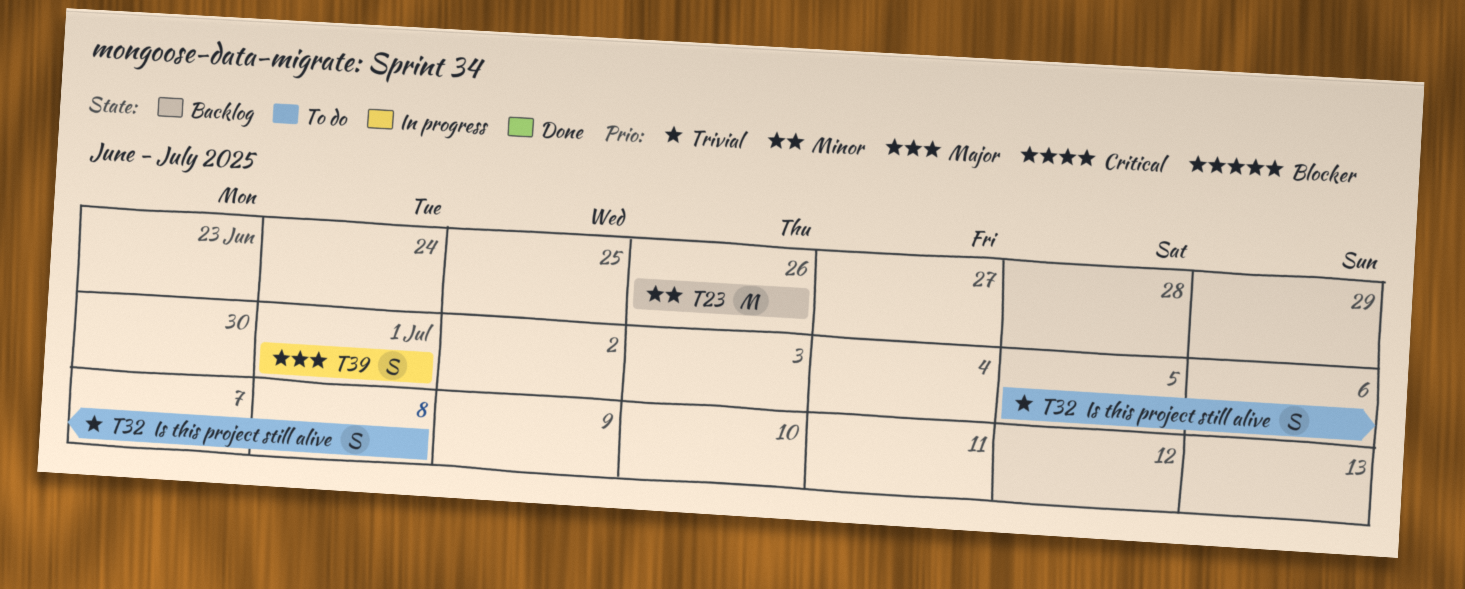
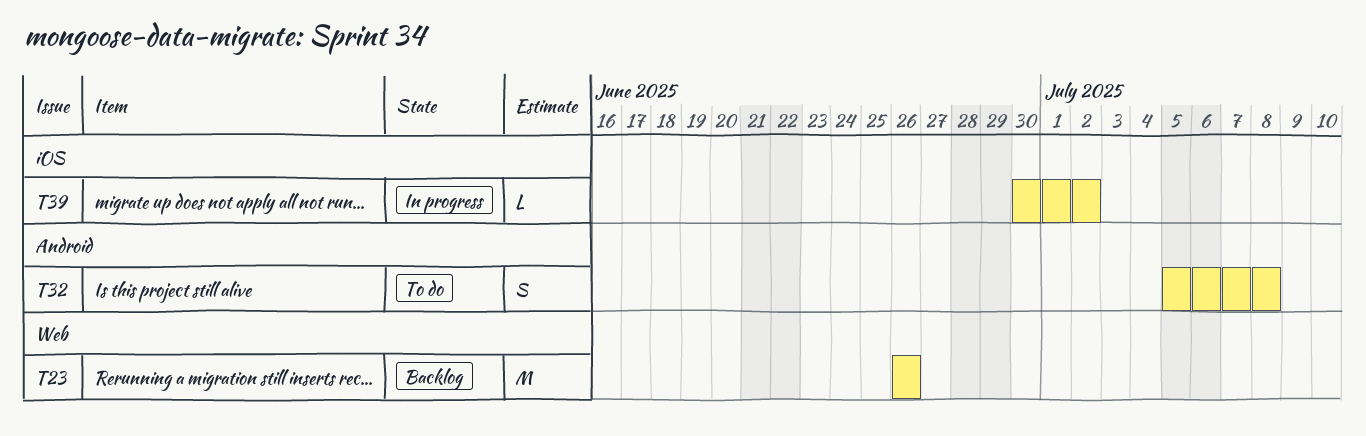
T39, estimate: S -> L
T39, start: Jul 1 -> Jun 30
T39, due: Jul 1 -> Jul 2

